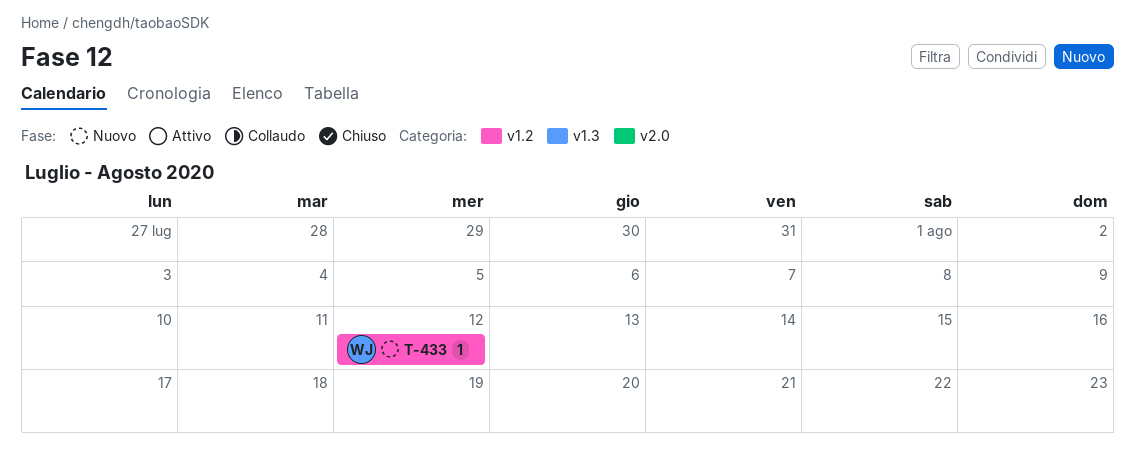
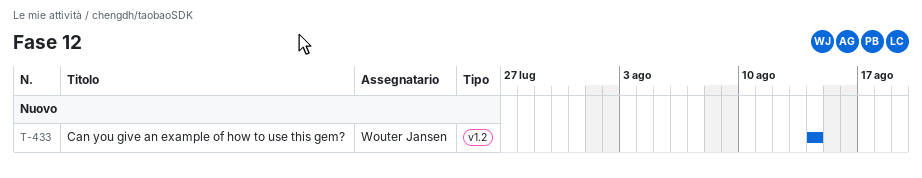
T-433, start: Aug 12 -> Aug 14
T-433, due: Aug 12 -> Aug 14

